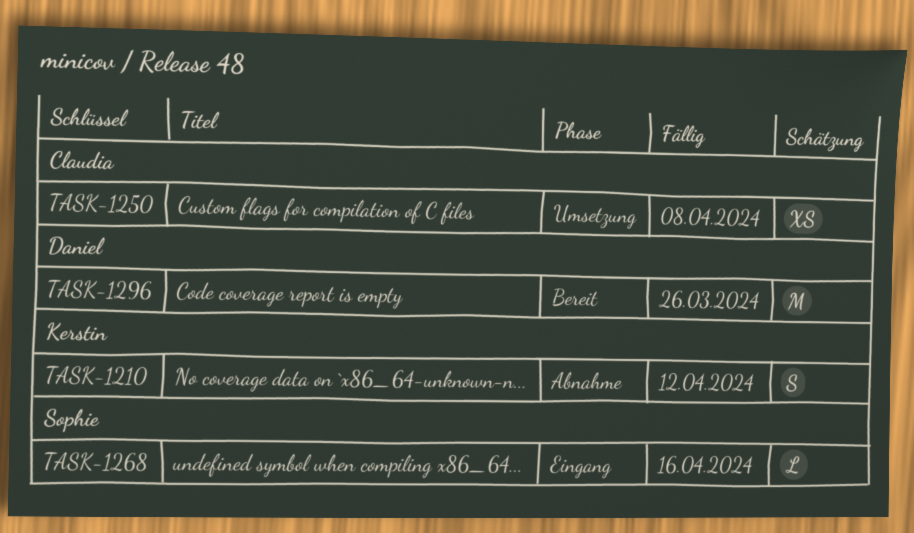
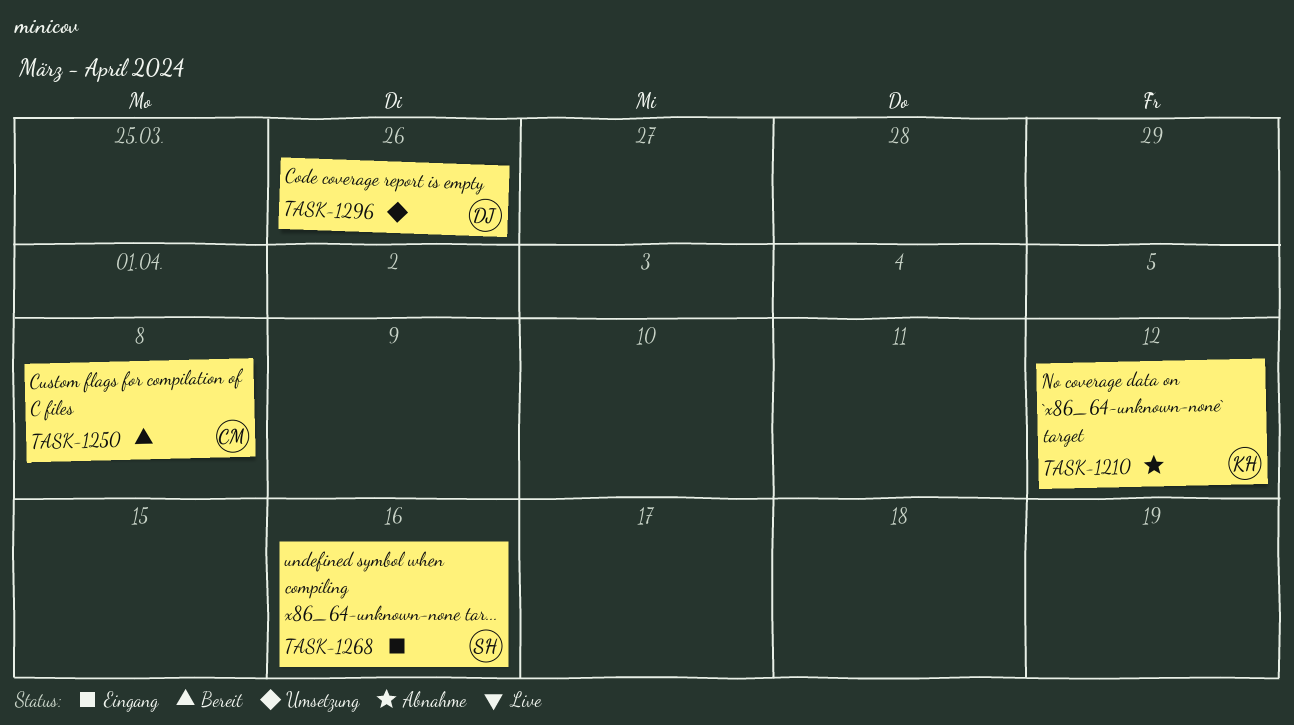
TASK-1250, status: Umsetzung -> Bereit
TASK-1296, status: Bereit -> Umsetzung

